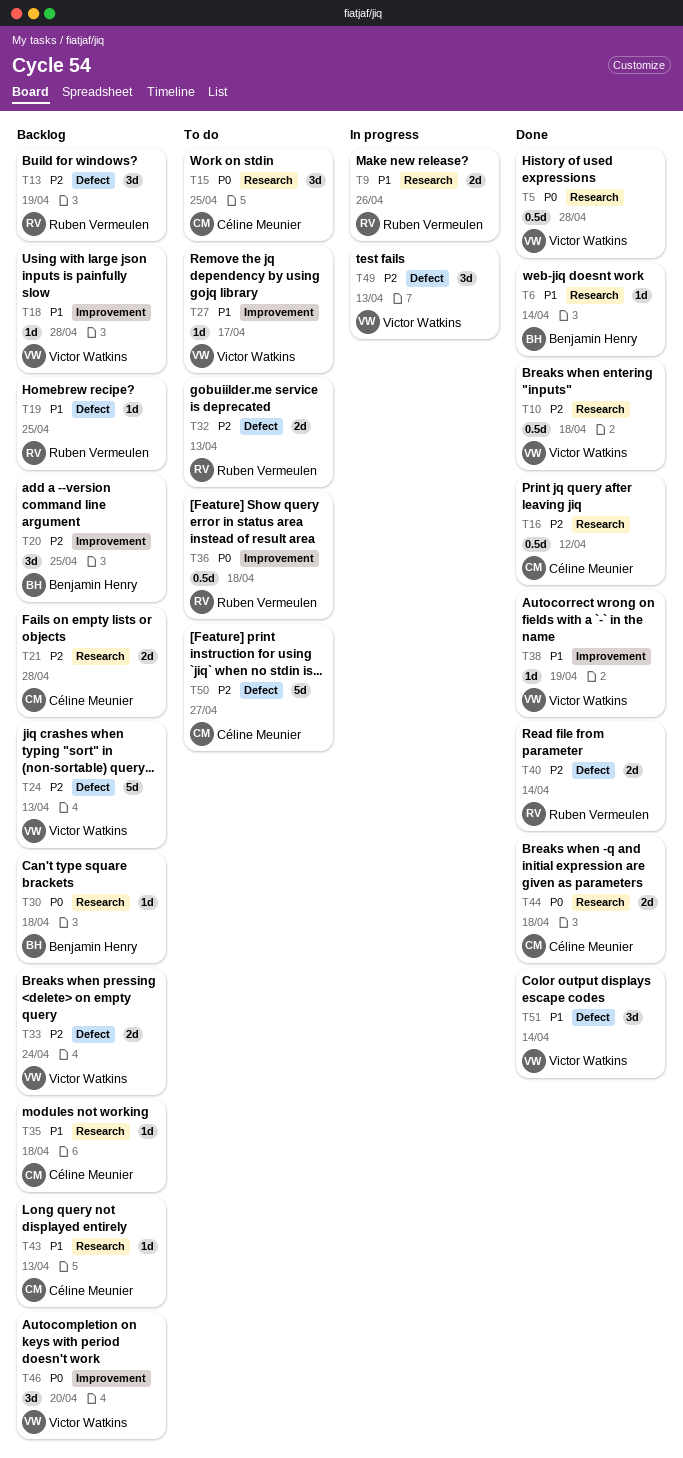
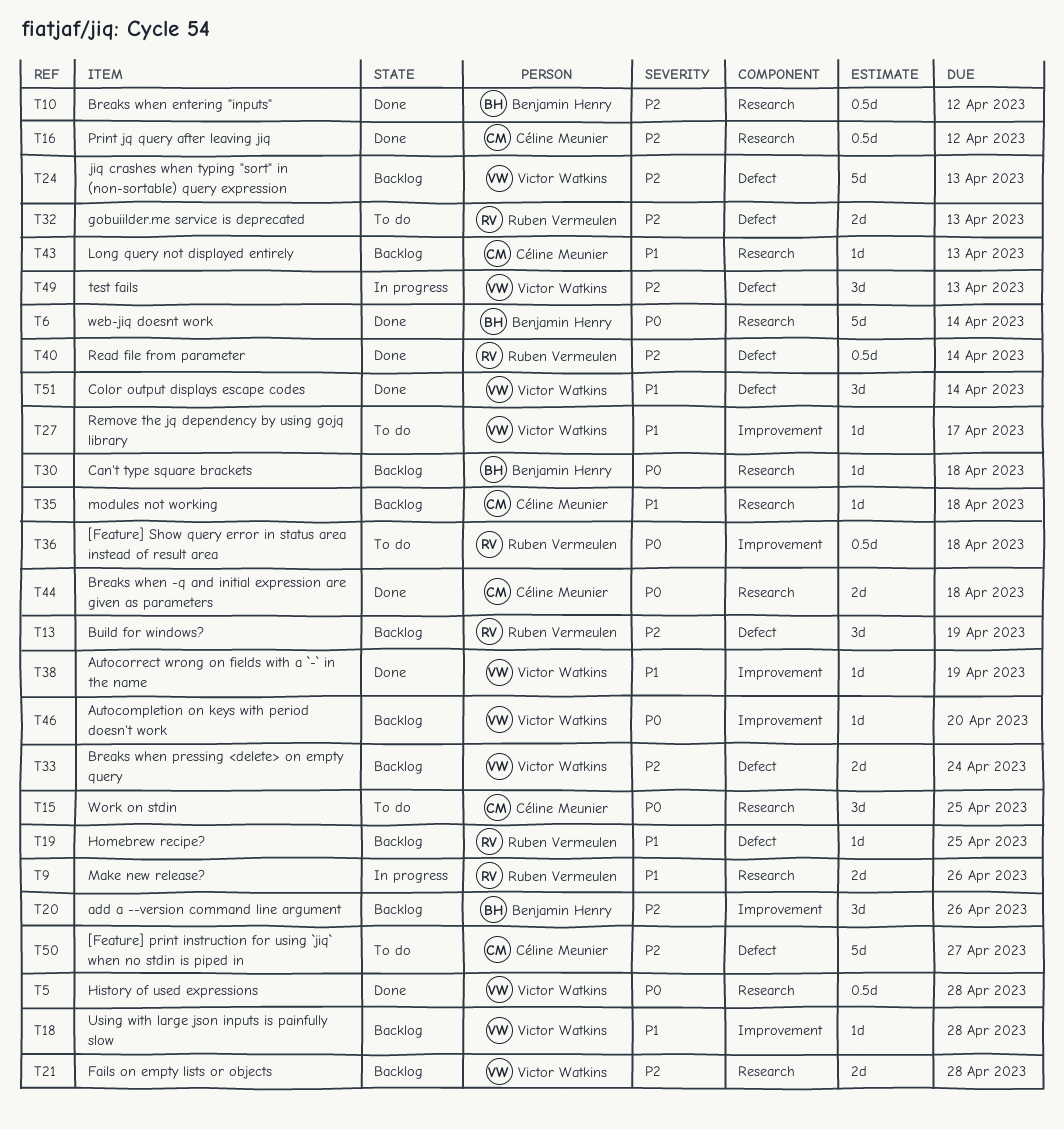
T6, priority: P1 -> P0
T6, estimate: 1d -> 5d
T10, owner: Victor Watkins -> Benjamin Henry
T10, due: Apr 18 -> Apr 12
T20, due: Apr 25 -> Apr 26
T21, owner: Céline Meunier -> Victor Watkins
T40, estimate: 2d -> 0.5d
T46, estimate: 3d -> 1d

